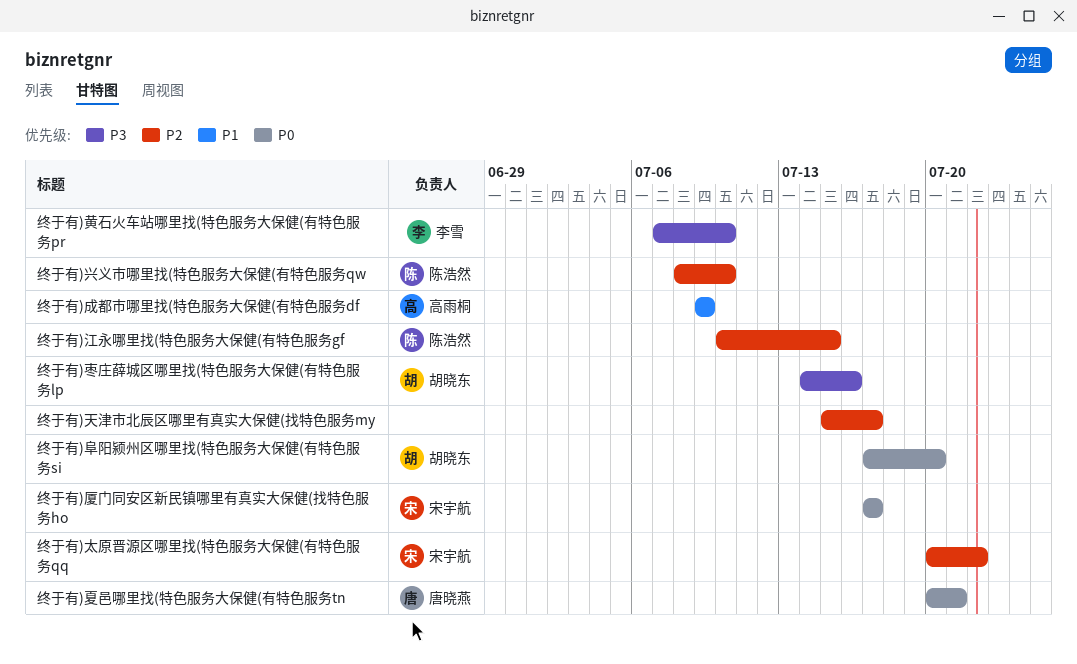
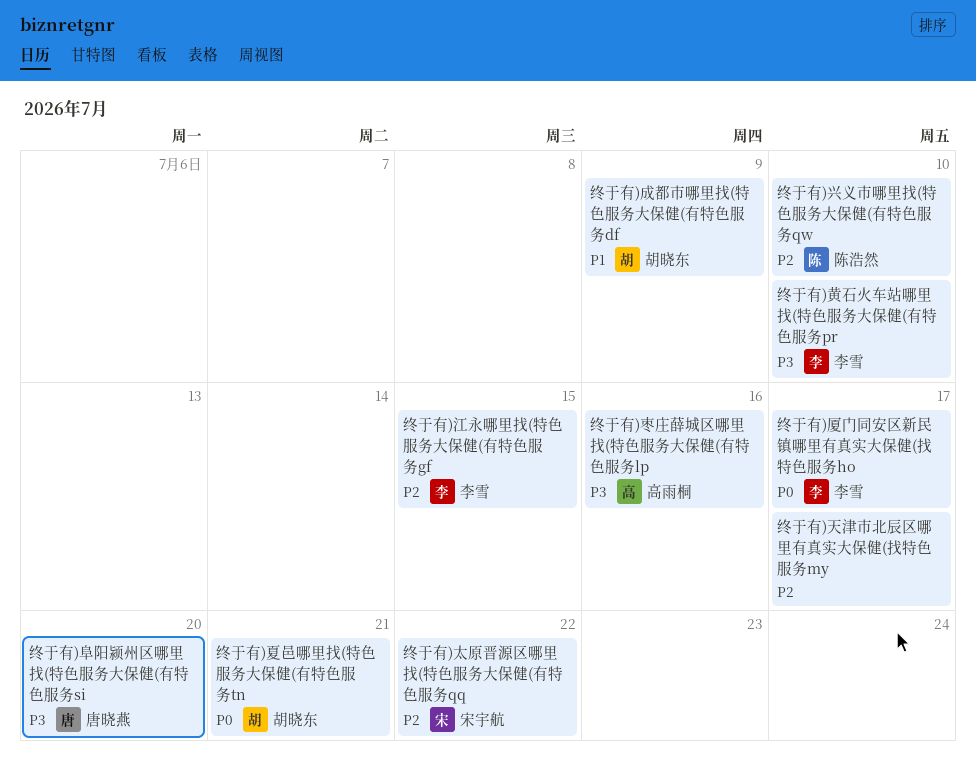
终于有)厦门同安区新民镇哪里有真实大保健(找特色服务ho, owner: 宋宇航 -> 李雪
终于有)夏邑哪里找(特色服务大保健(有特色服务tn, owner: 唐晓燕 -> 胡晓东
终于有)成都市哪里找(特色服务大保健(有特色服务df, owner: 高雨桐 -> 胡晓东
终于有)枣庄薛城区哪里找(特色服务大保健(有特色服务lp, owner: 胡晓东 -> 高雨桐
终于有)江永哪里找(特色服务大保健(有特色服务gf, owner: 陈浩然 -> 李雪
终于有)阜阳颍州区哪里找(特色服务大保健(有特色服务si, owner: 胡晓东 -> 唐晓燕
终于有)阜阳颍州区哪里找(特色服务大保健(有特色服务si, priority: P0 -> P3

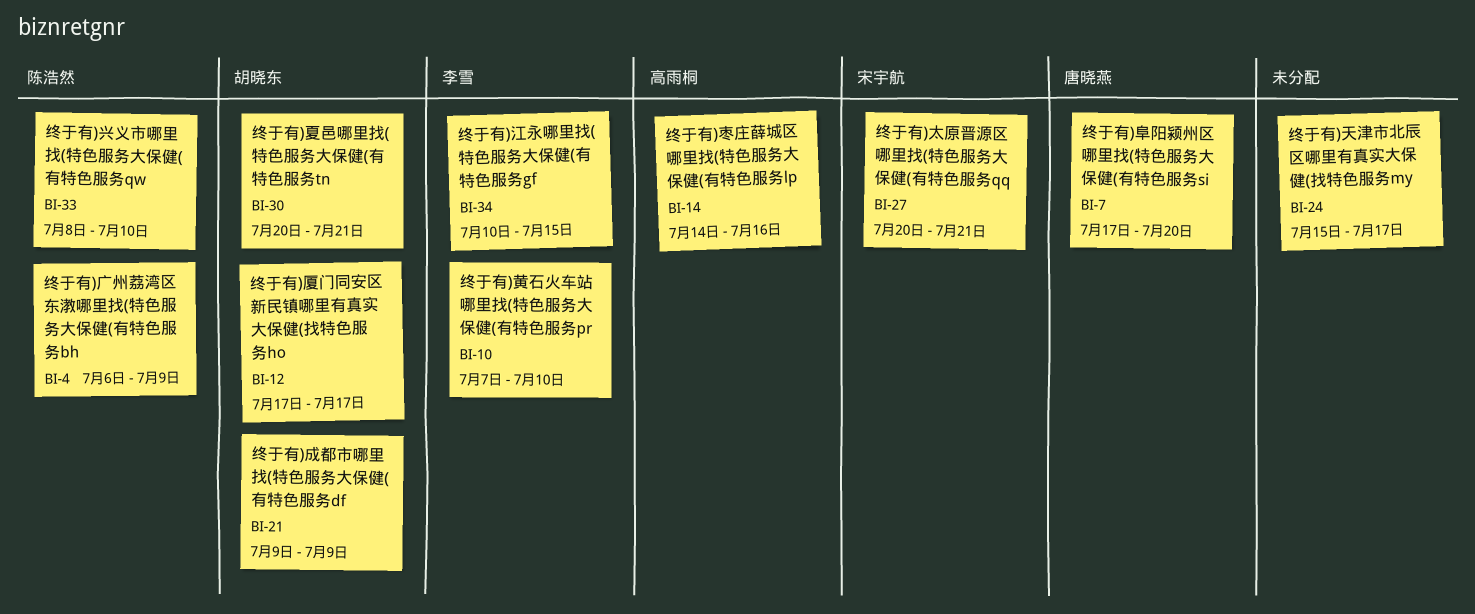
终于有)厦门同安区新民镇哪里有真实大保健(找特色服务ho, owner: 李雪 -> 胡晓东
终于有)太原晋源区哪里找(特色服务大保健(有特色服务qq, due: Jul 22 -> Jul 21
终于有)广州荔湾区东漖哪里找(特色服务大保健(有特色服务bh: none -> present

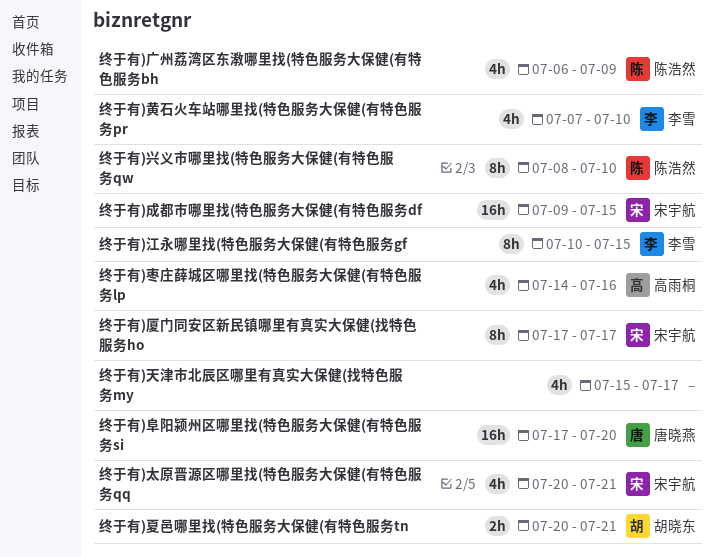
终于有)厦门同安区新民镇哪里有真实大保健(找特色服务ho, owner: 胡晓东 -> 宋宇航
终于有)成都市哪里找(特色服务大保健(有特色服务df, owner: 胡晓东 -> 宋宇航
终于有)成都市哪里找(特色服务大保健(有特色服务df, due: Jul 9 -> Jul 15

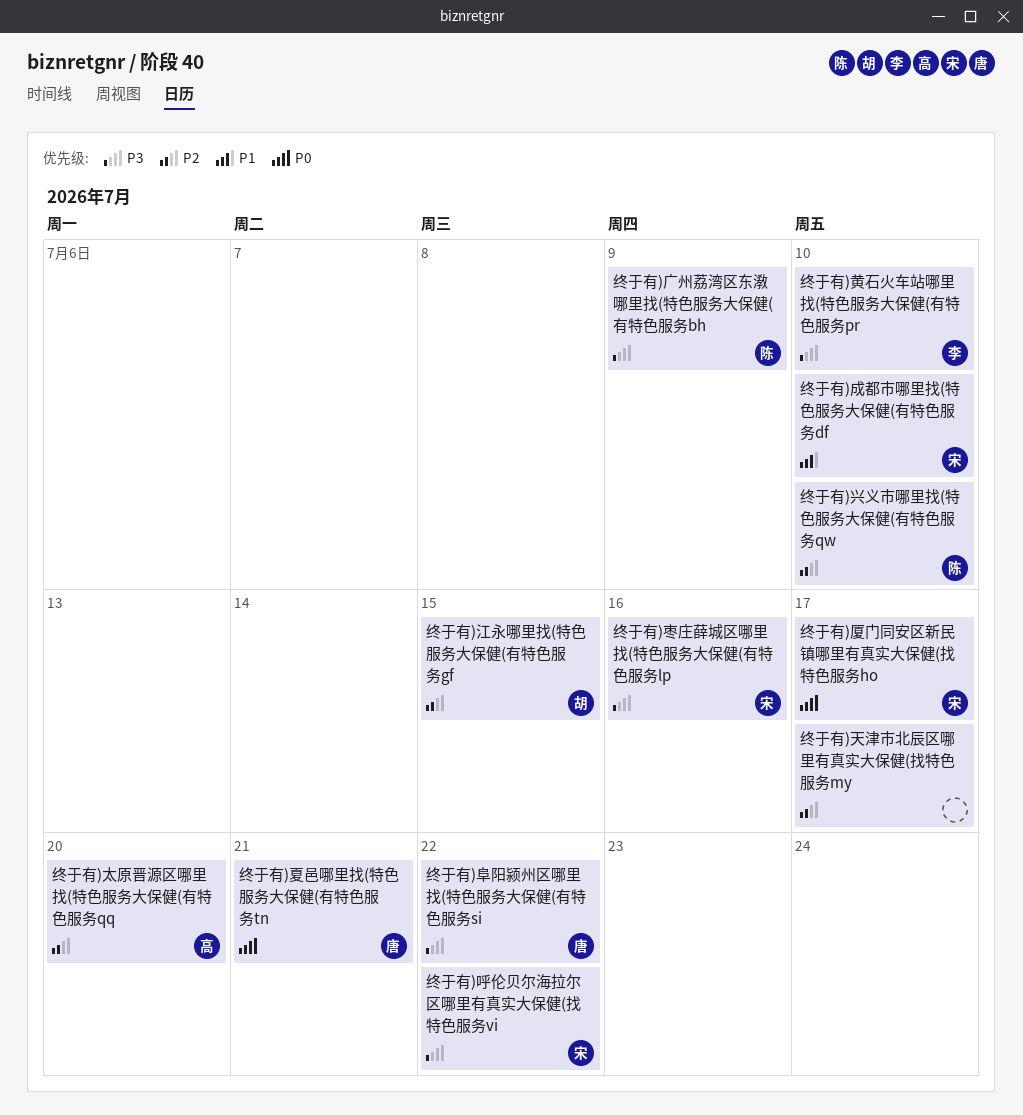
终于有)呼伦贝尔海拉尔区哪里有真实大保健(找特色服务vi: none -> present
终于有)夏邑哪里找(特色服务大保健(有特色服务tn, owner: 胡晓东 -> 唐晓燕
终于有)太原晋源区哪里找(特色服务大保健(有特色服务qq, owner: 宋宇航 -> 高雨桐
终于有)太原晋源区哪里找(特色服务大保健(有特色服务qq, due: Jul 21 -> Jul 20
终于有)成都市哪里找(特色服务大保健(有特色服务df, due: Jul 15 -> Jul 10
终于有)枣庄薛城区哪里找(特色服务大保健(有特色服务lp, owner: 高雨桐 -> 宋宇航
终于有)江永哪里找(特色服务大保健(有特色服务gf, owner: 李雪 -> 胡晓东
终于有)阜阳颍州区哪里找(特色服务大保健(有特色服务si, due: Jul 20 -> Jul 22

